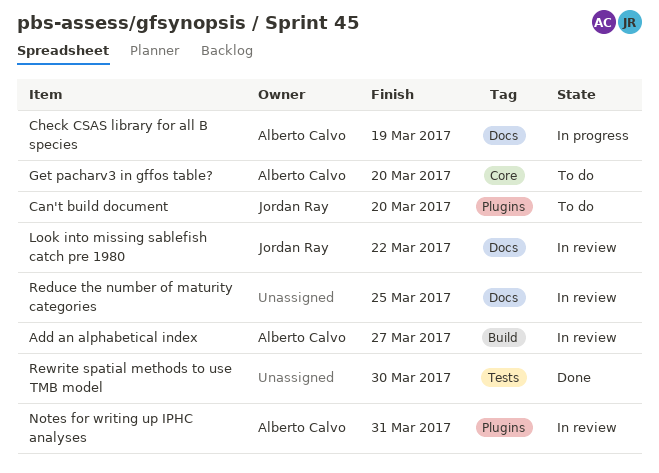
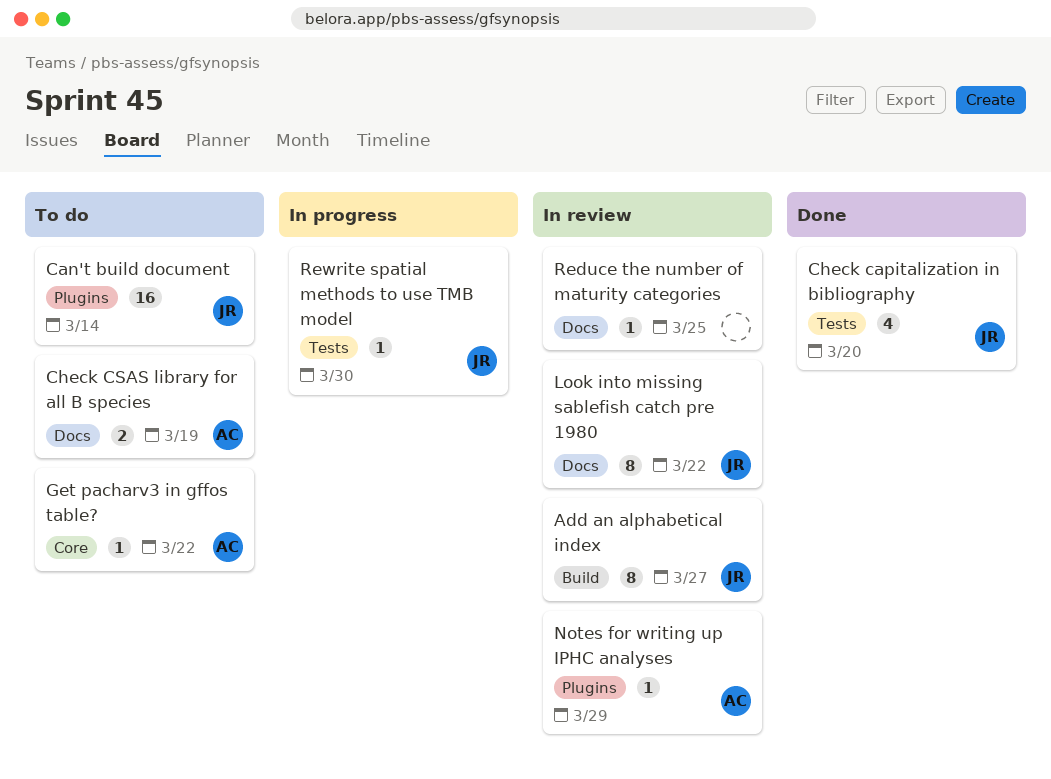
Add an alphabetical index, owner: Alberto Calvo -> Jordan Ray
Can't build document, due: Mar 20 -> Mar 14
Check capitalization in bibliography: none -> present
Check CSAS library for all B species, status: In progress -> To do
Get pacharv3 in gffos table?, due: Mar 20 -> Mar 22
Notes for writing up IPHC analyses, due: Mar 31 -> Mar 29
Rewrite spatial methods to use TMB model, status: Done -> In progress
Rewrite spatial methods to use TMB model, owner: none -> Jordan Ray

